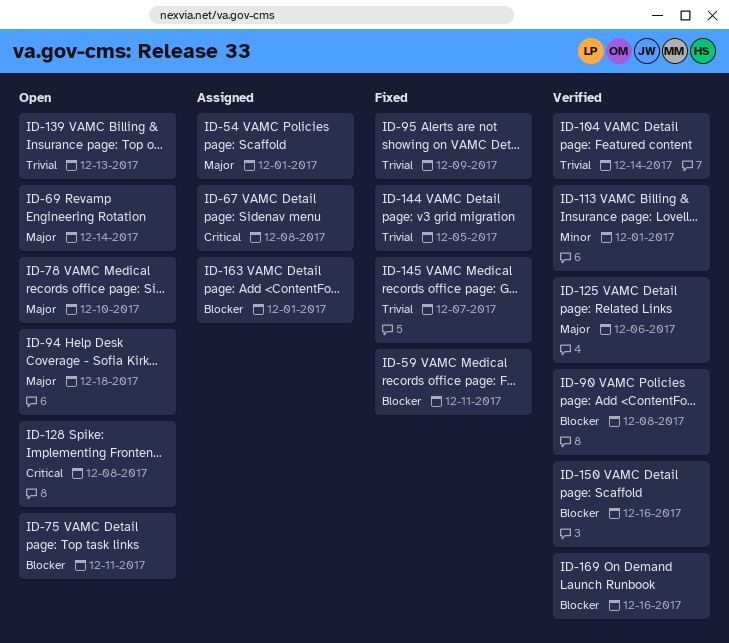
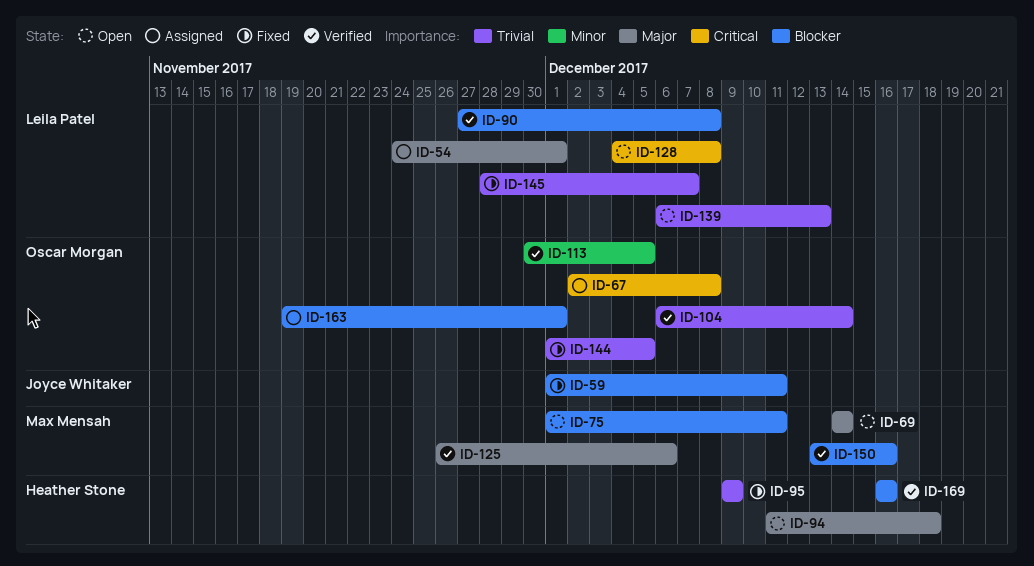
ID-78: present -> none
ID-113, due: Dec 1 -> Dec 5

